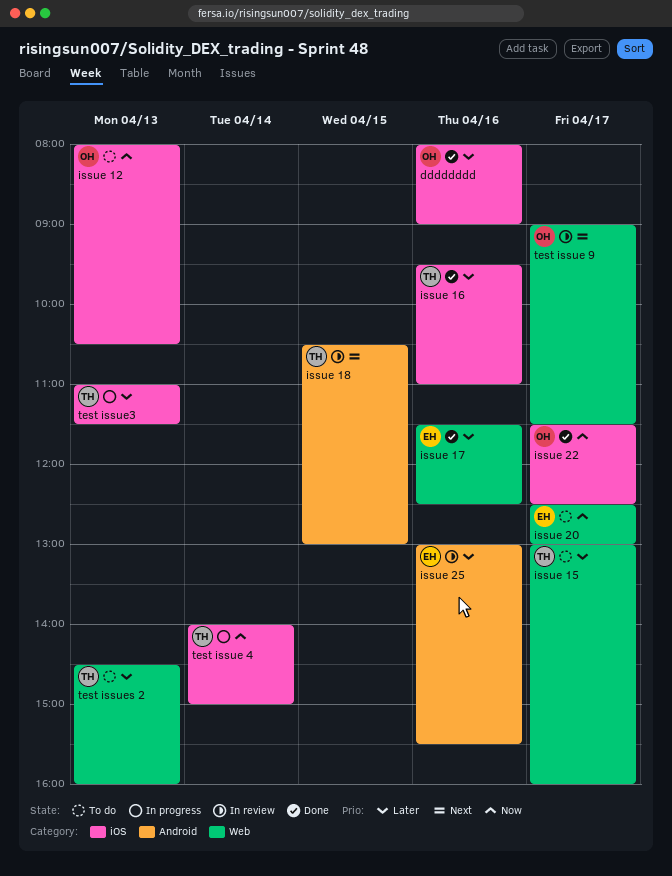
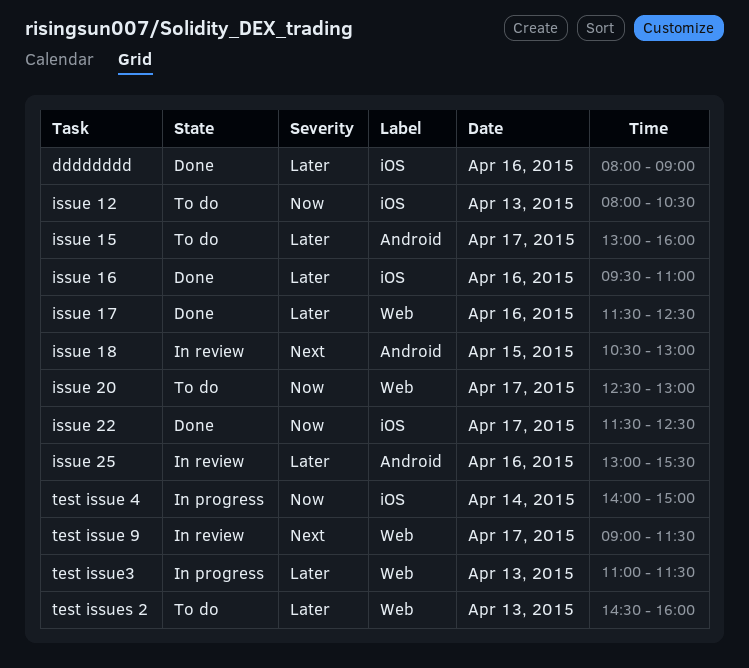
issue 15, label: Web -> Android
test issue3, label: iOS -> Web

